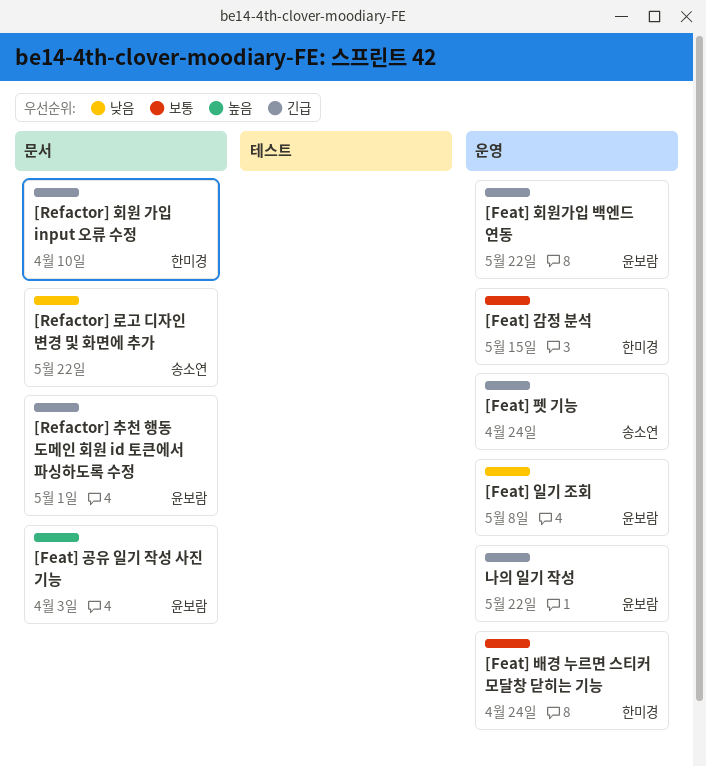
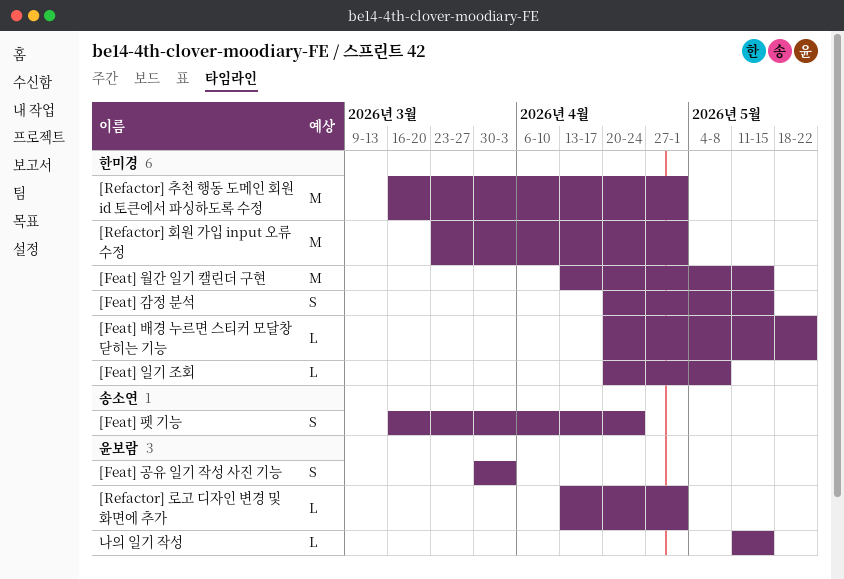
[Feat] 배경 누르면 스티커 모달창 닫히는 기능, due: Apr 24 -> May 22
[Feat] 월간 일기 캘린더 구현: none -> present
[Feat] 일기 조회, owner: 윤보람 -> 한미경
[Feat] 회원가입 백엔드 연동: present -> none
[Refactor] 로고 디자인 변경 및 화면에 추가, owner: 송소연 -> 윤보람
[Refactor] 로고 디자인 변경 및 화면에 추가, due: May 22 -> May 1
[Refactor] 추천 행동 도메인 회원 id 토큰에서 파싱하도록 수정, owner: 윤보람 -> 한미경
[Refactor] 회원 가입 input 오류 수정, due: Apr 10 -> May 1
나의 일기 작성, due: May 22 -> May 15

